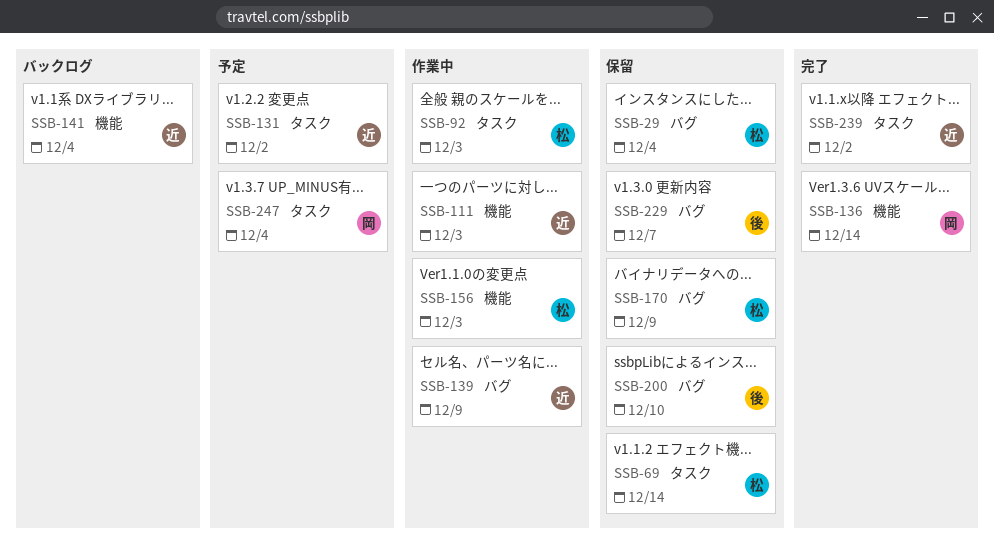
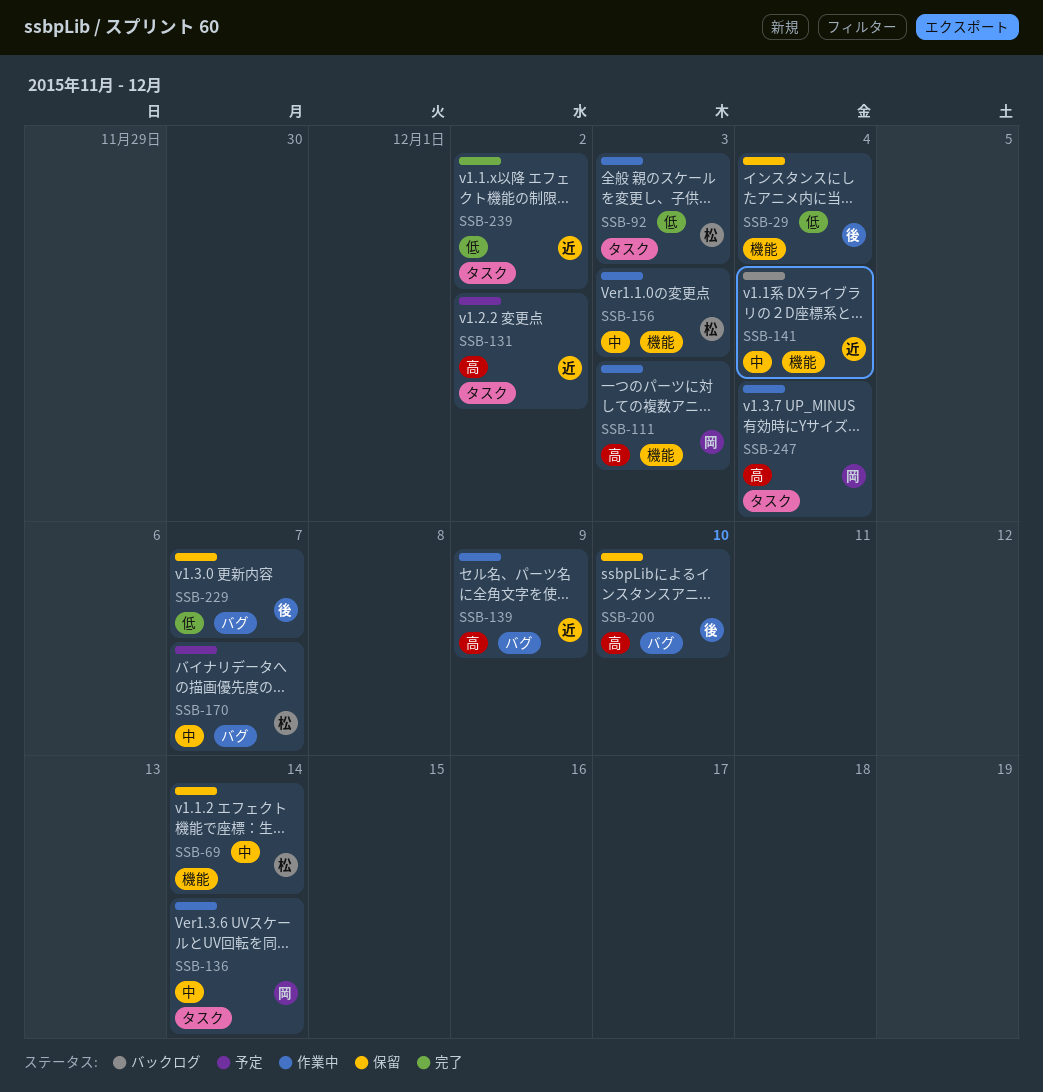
SSB-29, owner: 松 -> 後
SSB-29, label: バグ -> 機能
SSB-69, label: タスク -> 機能
SSB-111, owner: 近 -> 岡
SSB-136, status: 完了 -> 作業中
SSB-136, label: 機能 -> タスク
SSB-170, status: 保留 -> 予定
SSB-170, due: Dec 9 -> Dec 7
SSB-247, status: 予定 -> 作業中

